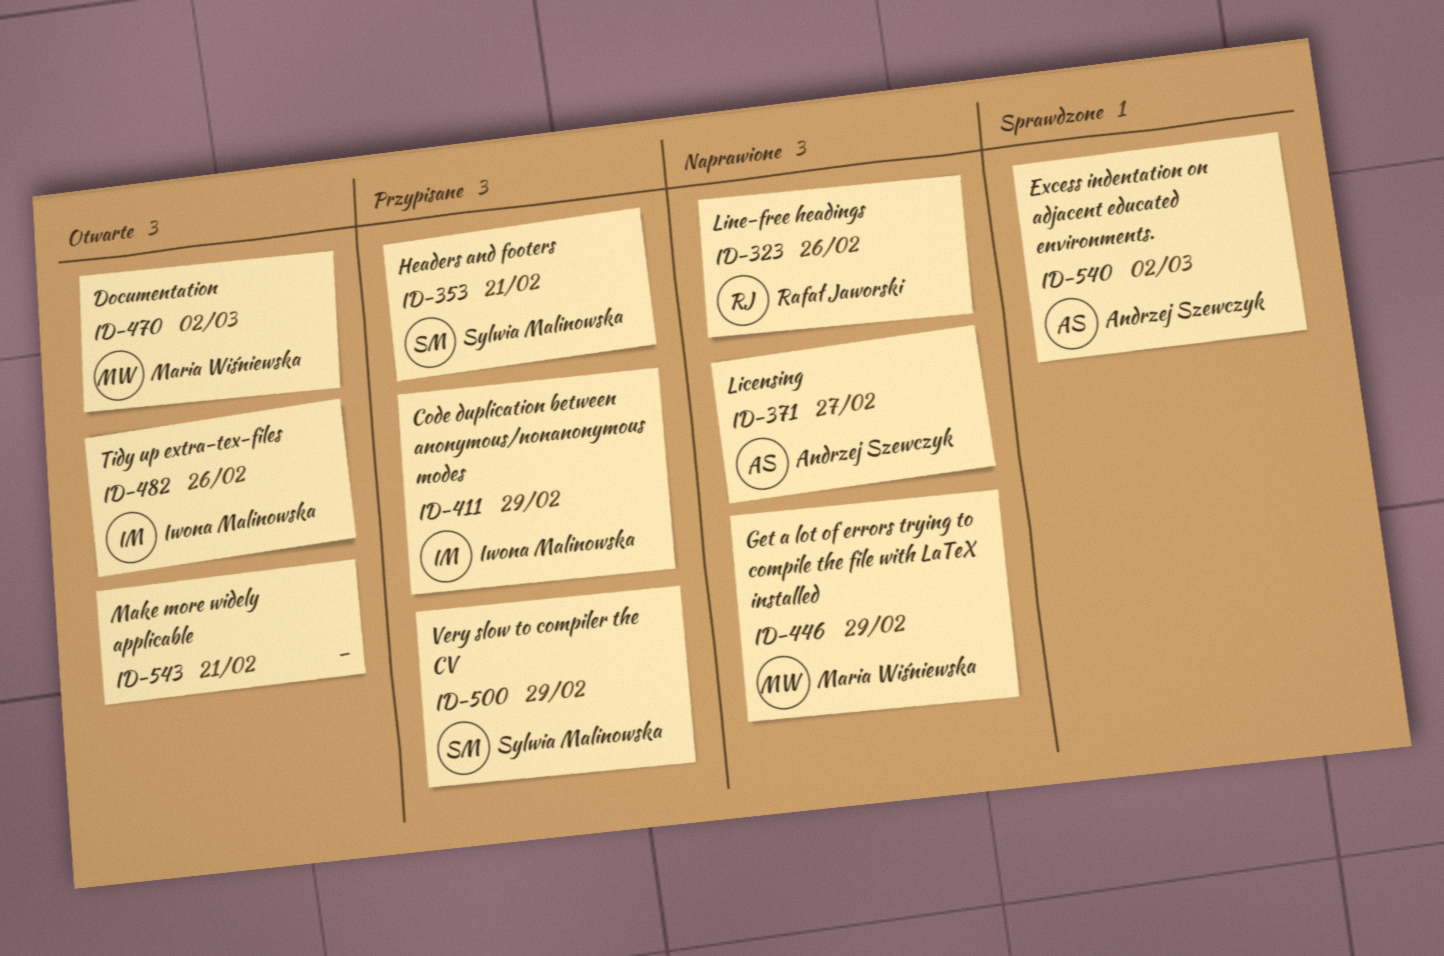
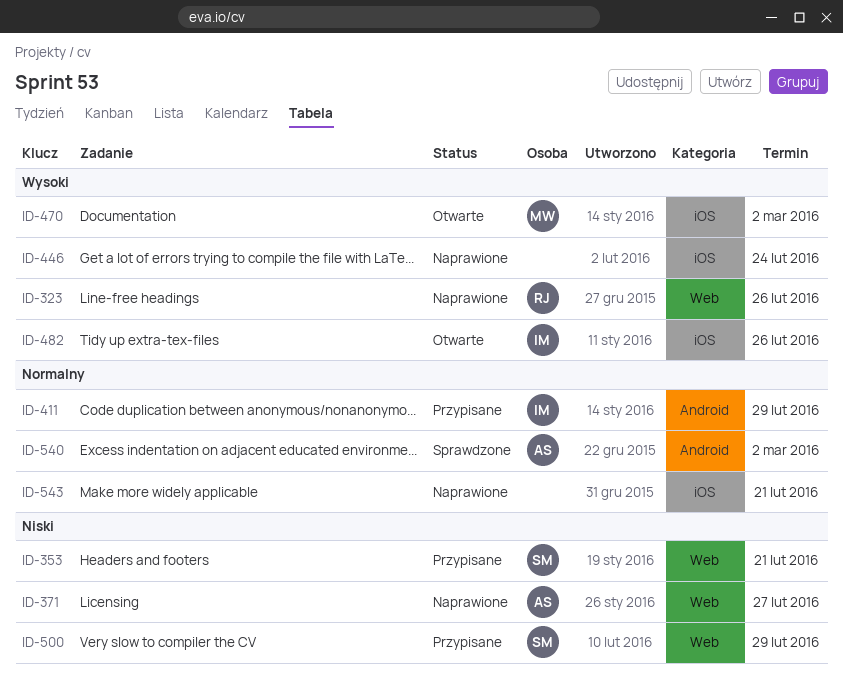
ID-446, owner: Maria Wiśniewska -> none
ID-446, due: Feb 29 -> Feb 24
ID-543, status: Otwarte -> Naprawione

